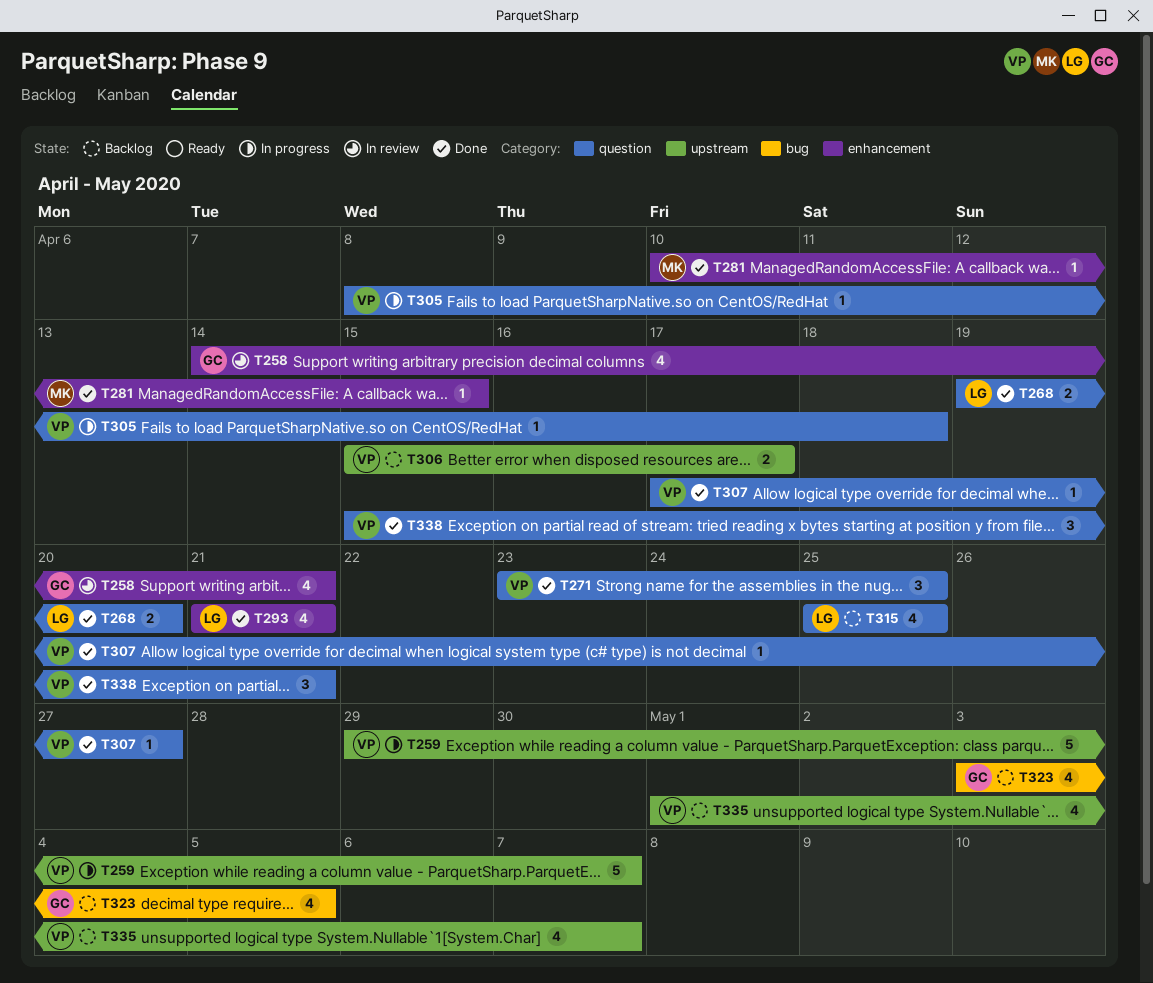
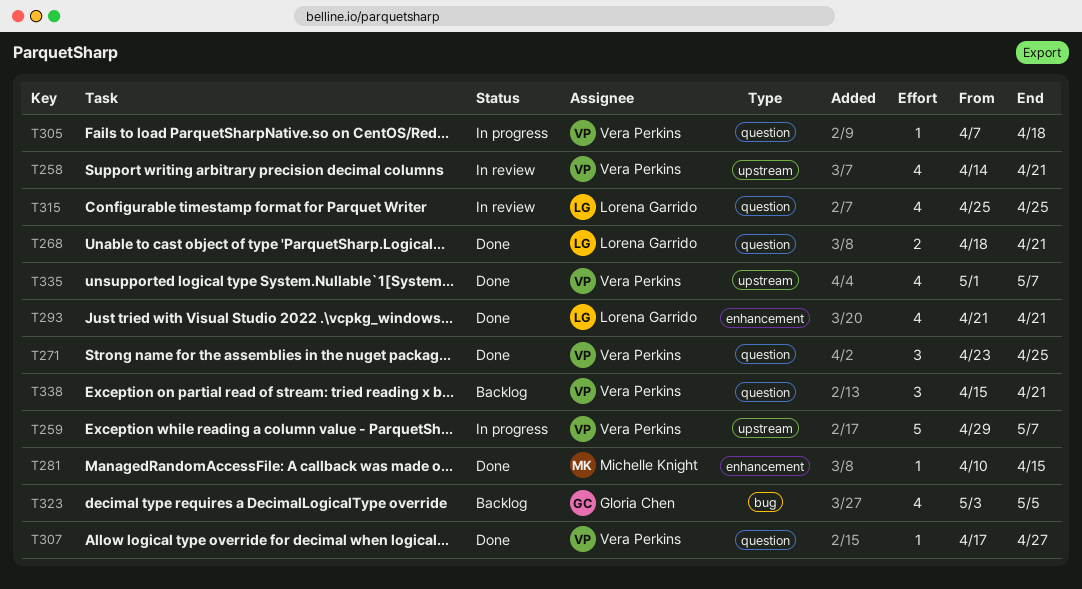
T258, owner: Gloria Chen -> Vera Perkins
T258, label: enhancement -> upstream
T268, start: Apr 19 -> Apr 18
T268, due: Apr 20 -> Apr 21
T305, start: Apr 8 -> Apr 7
T306: present -> none
T315, status: Backlog -> In review
T335, status: Backlog -> Done
T338, status: Done -> Backlog

